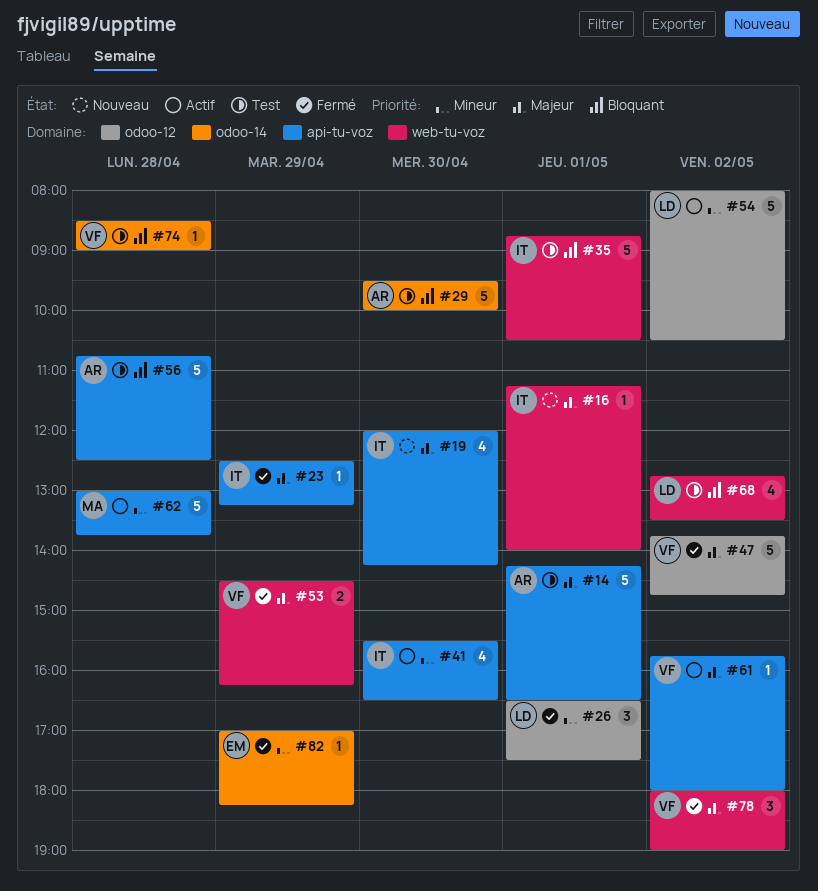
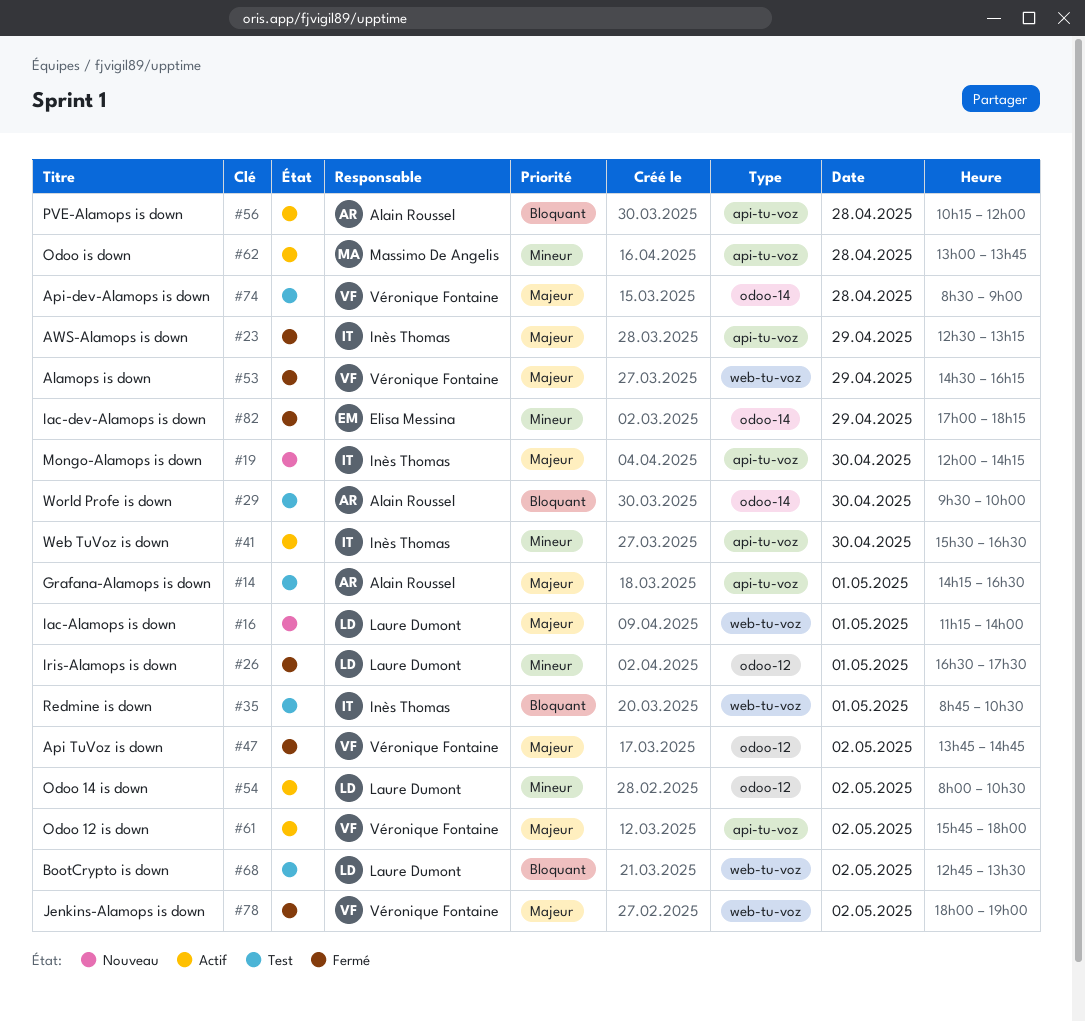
#16, owner: Inès Thomas -> Laure Dumont
#56, status: Test -> Actif
#56, begins: 10:45 -> 10:15
#56, ends: 12:30 -> 12:00
#74, priority: Bloquant -> Majeur

